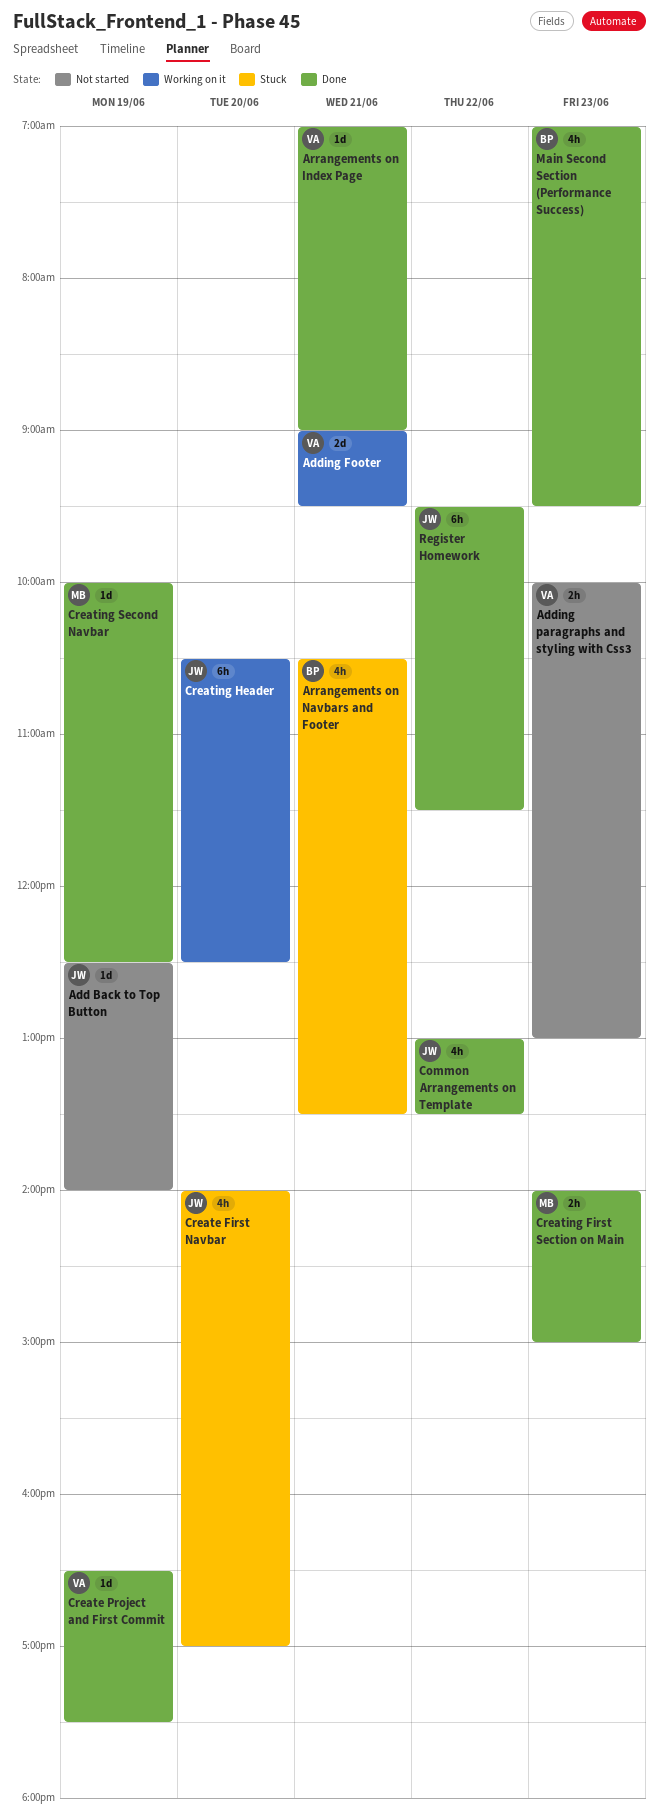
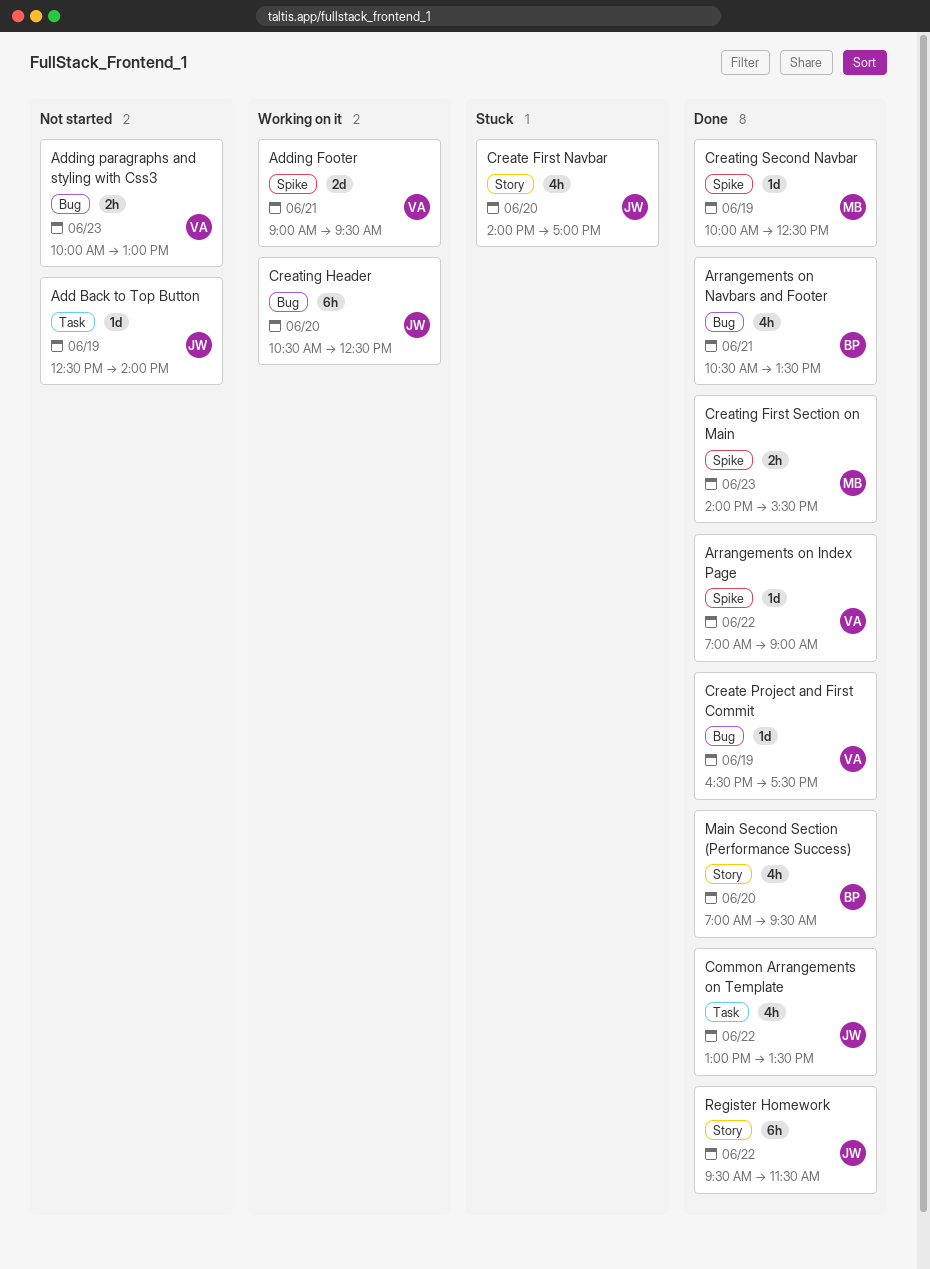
Arrangements on Index Page, day: Jun 21 -> Jun 22
Arrangements on Navbars and Footer, status: Stuck -> Done
Creating First Section on Main, ends: 15:00 -> 15:30
Main Second Section (Performance Success), day: Jun 23 -> Jun 20

